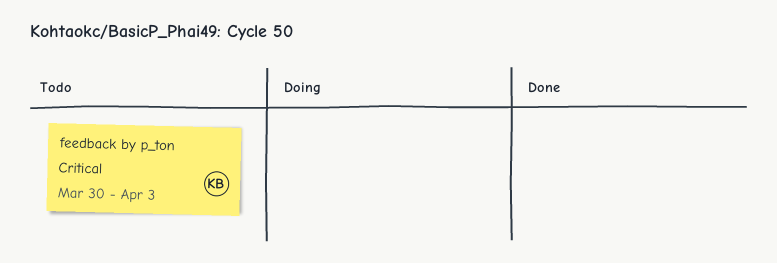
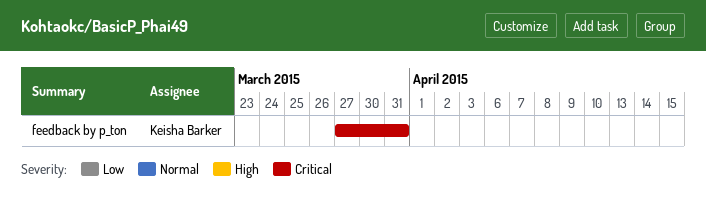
feedback by p_ton, start: Mar 30 -> Mar 27
feedback by p_ton, due: Apr 3 -> Mar 31

